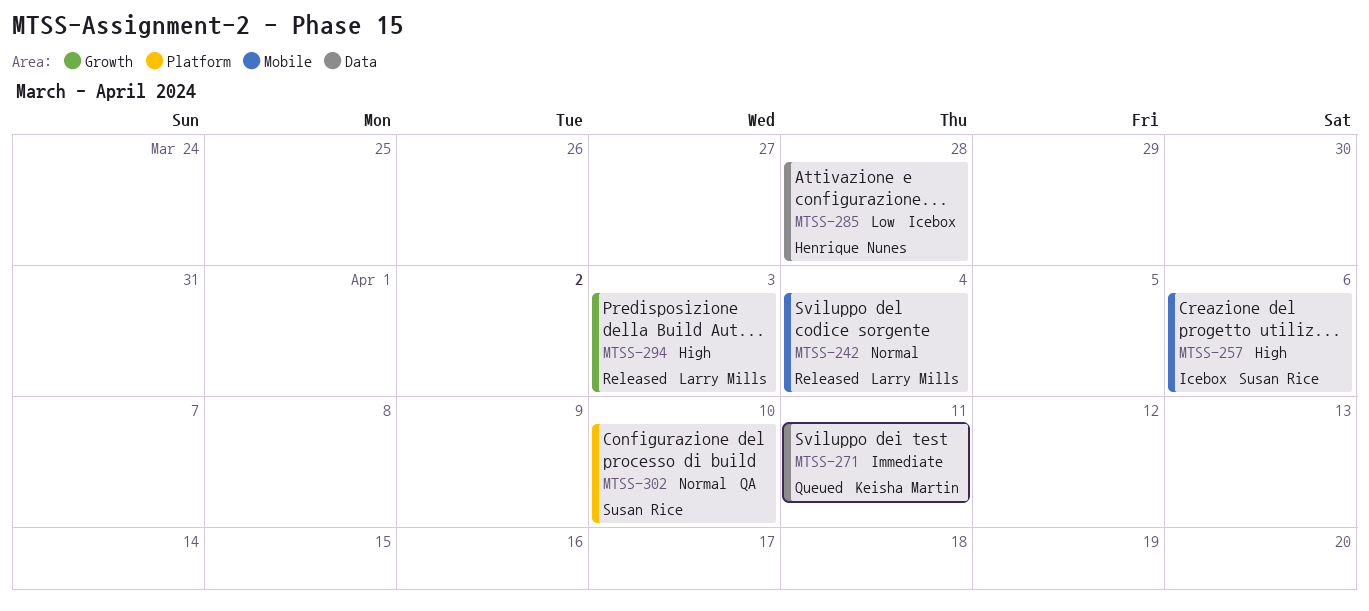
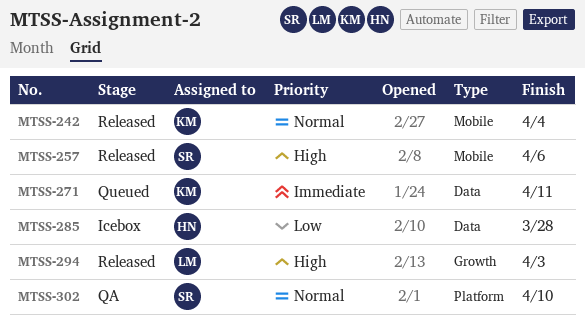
MTSS-242, owner: Larry Mills -> Keisha Martin
MTSS-257, status: Icebox -> Released

